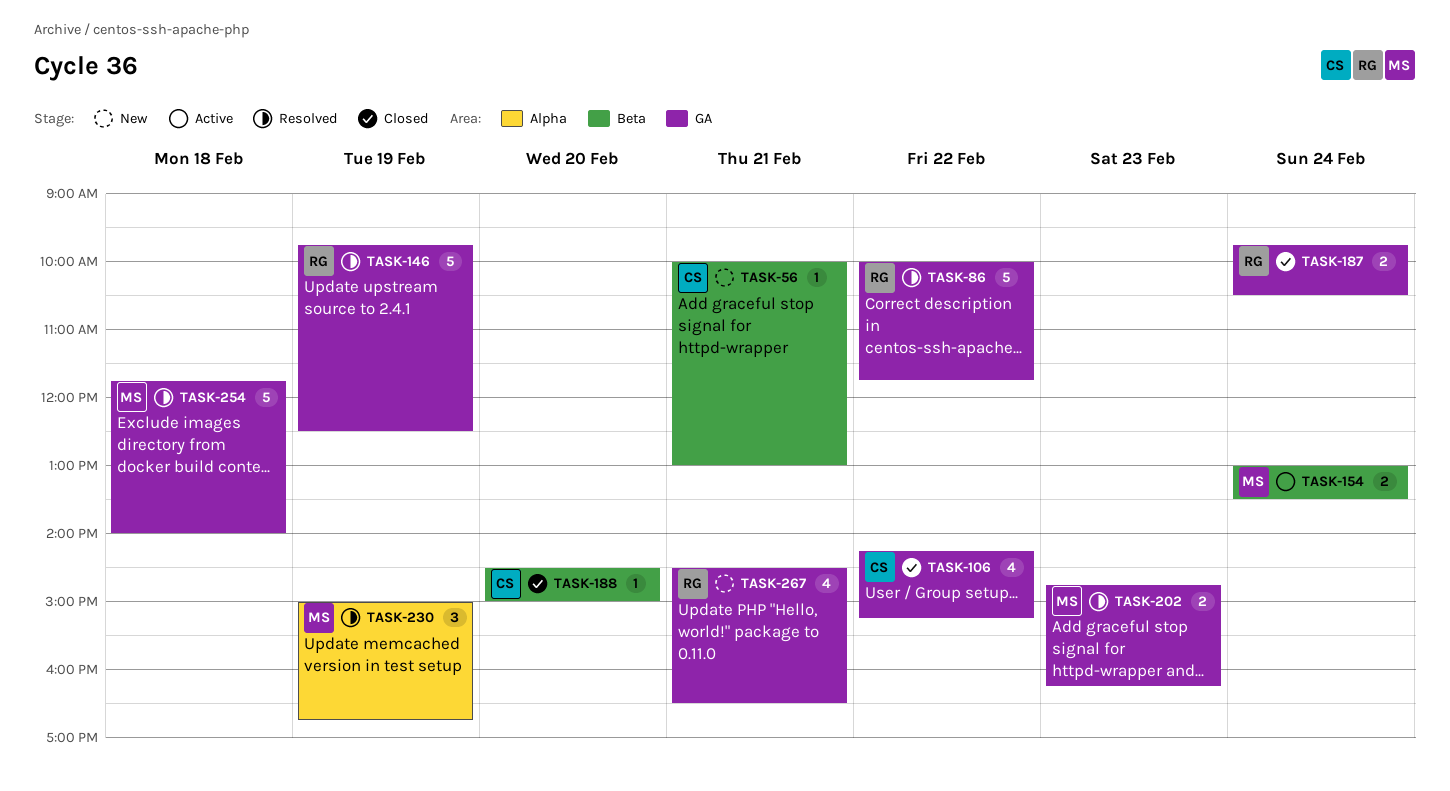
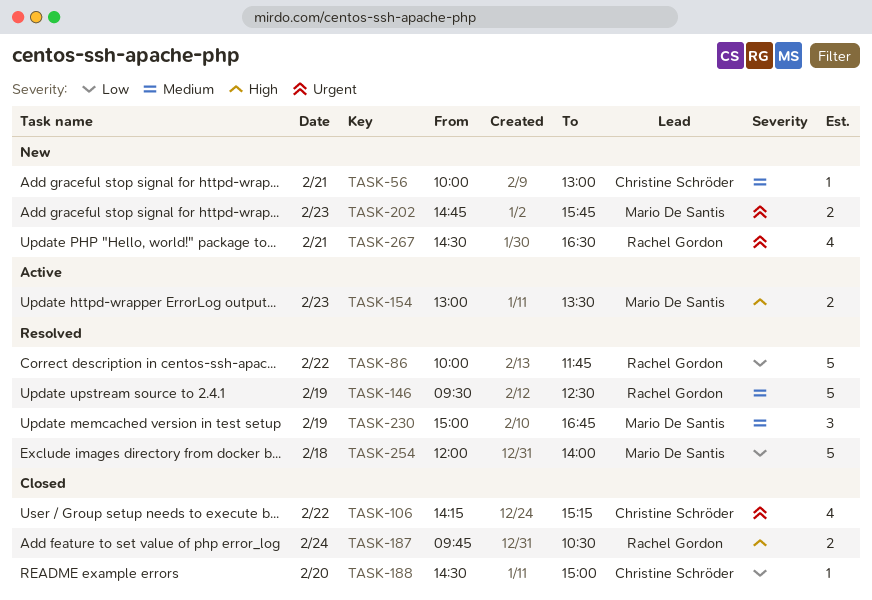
TASK-146, begins: 09:45 -> 09:30
TASK-154, day: Feb 24 -> Feb 23
TASK-202, status: Resolved -> New
TASK-202, ends: 16:15 -> 15:45
TASK-254, begins: 11:45 -> 12:00

